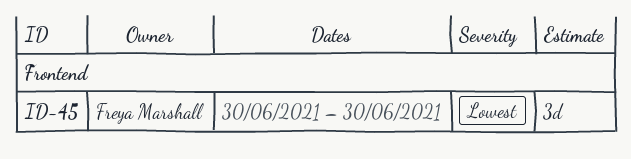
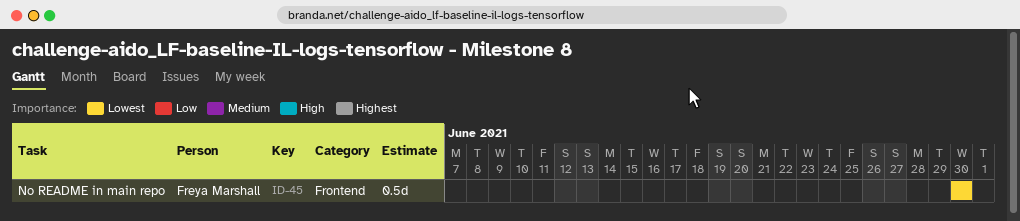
ID-45, estimate: 3d -> 0.5d

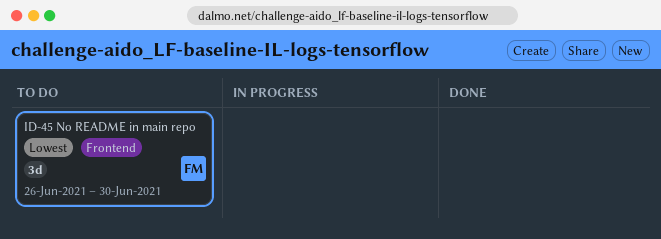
ID-45, estimate: 0.5d -> 3d
ID-45, start: Jun 30 -> Jun 26

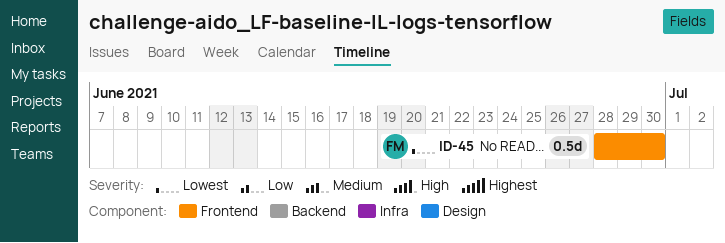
ID-45, estimate: 3d -> 0.5d
ID-45, start: Jun 26 -> Jun 28

